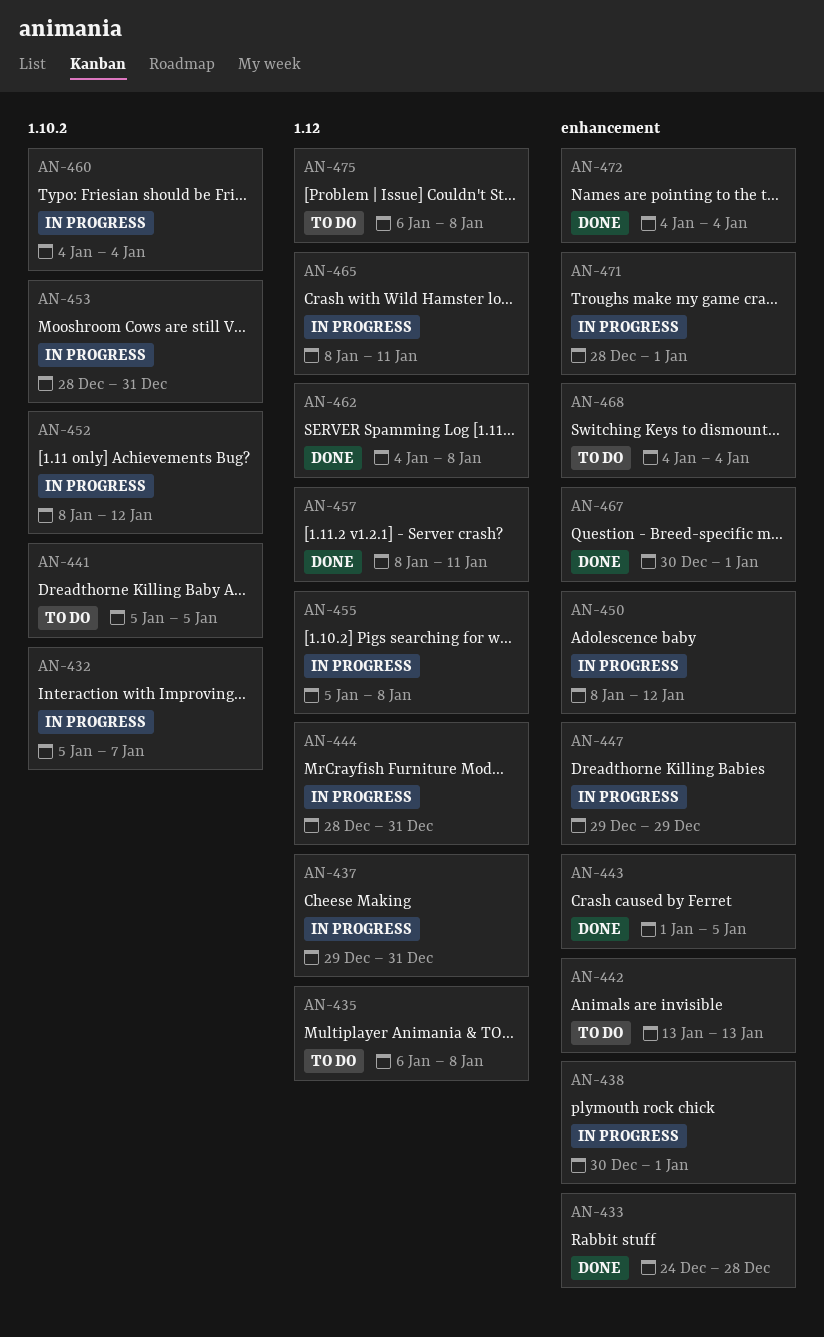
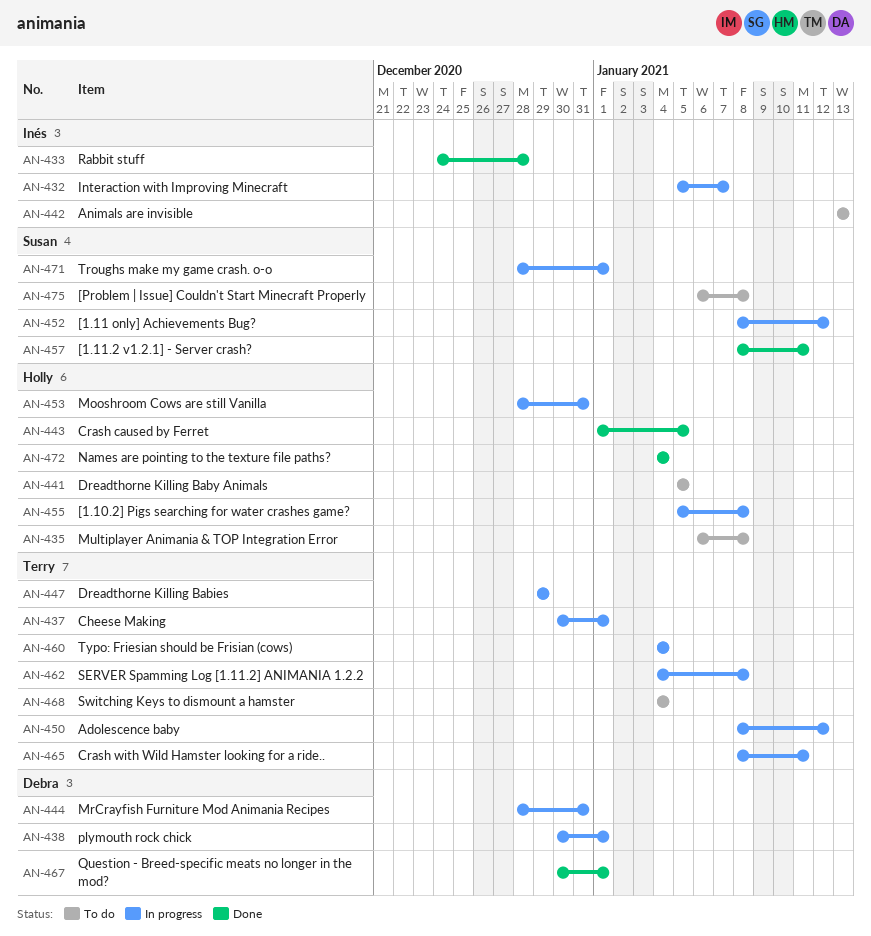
AN-437, start: Dec 29 -> Dec 30
AN-437, due: Dec 31 -> Jan 1
AN-462, status: Done -> In progress

